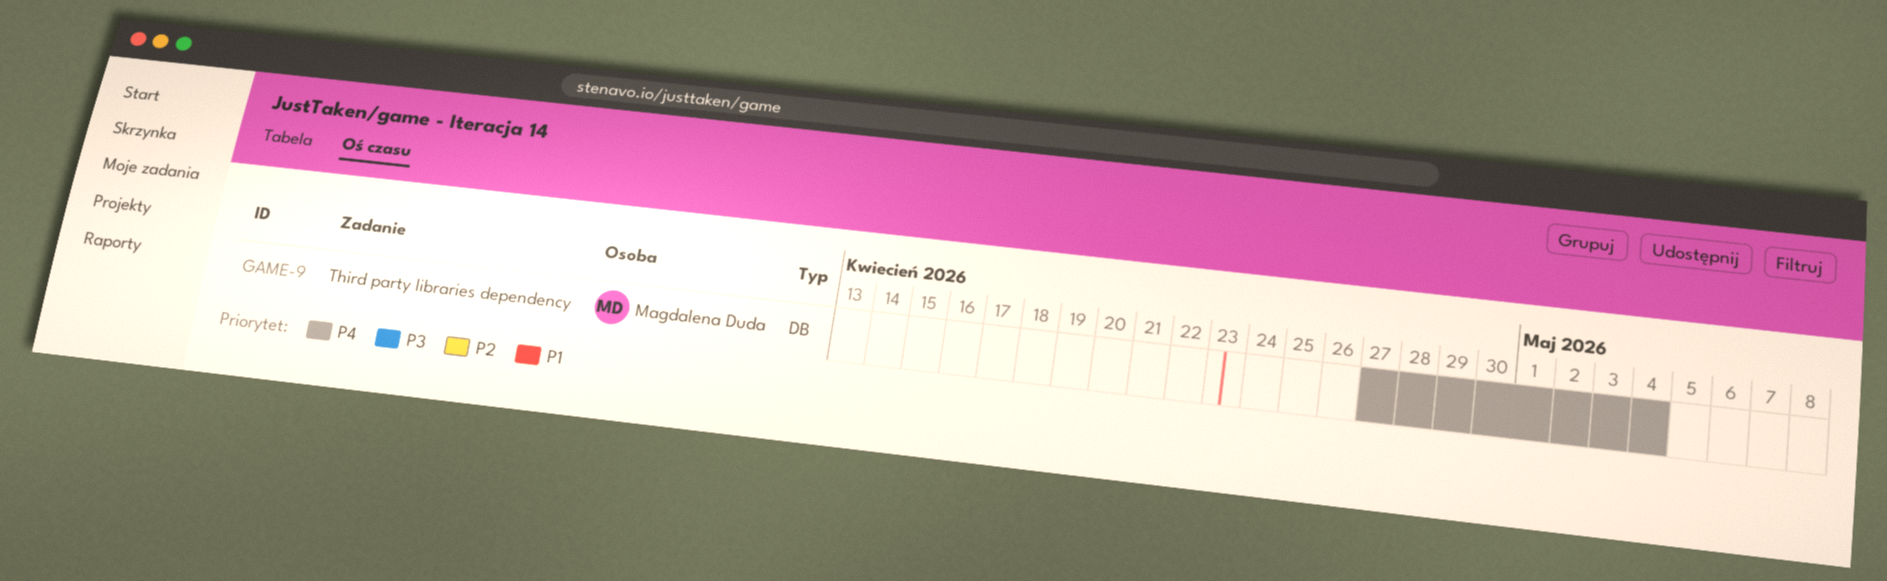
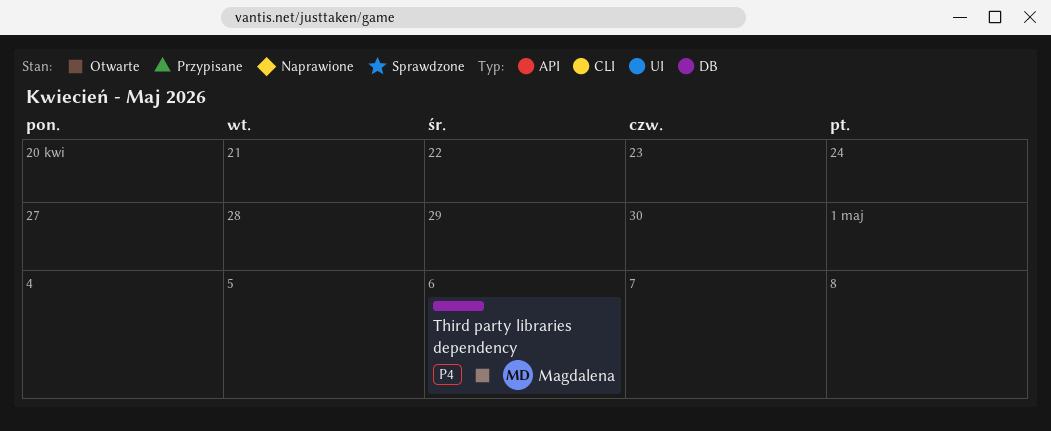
Third party libraries dependency, due: May 4 -> May 6

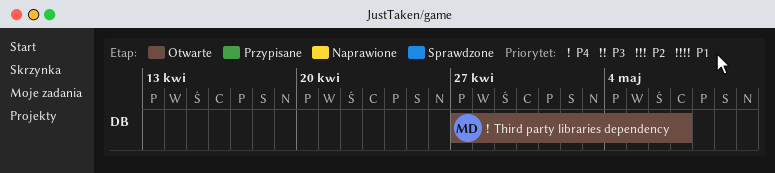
Third party libraries dependency, due: May 6 -> May 7

